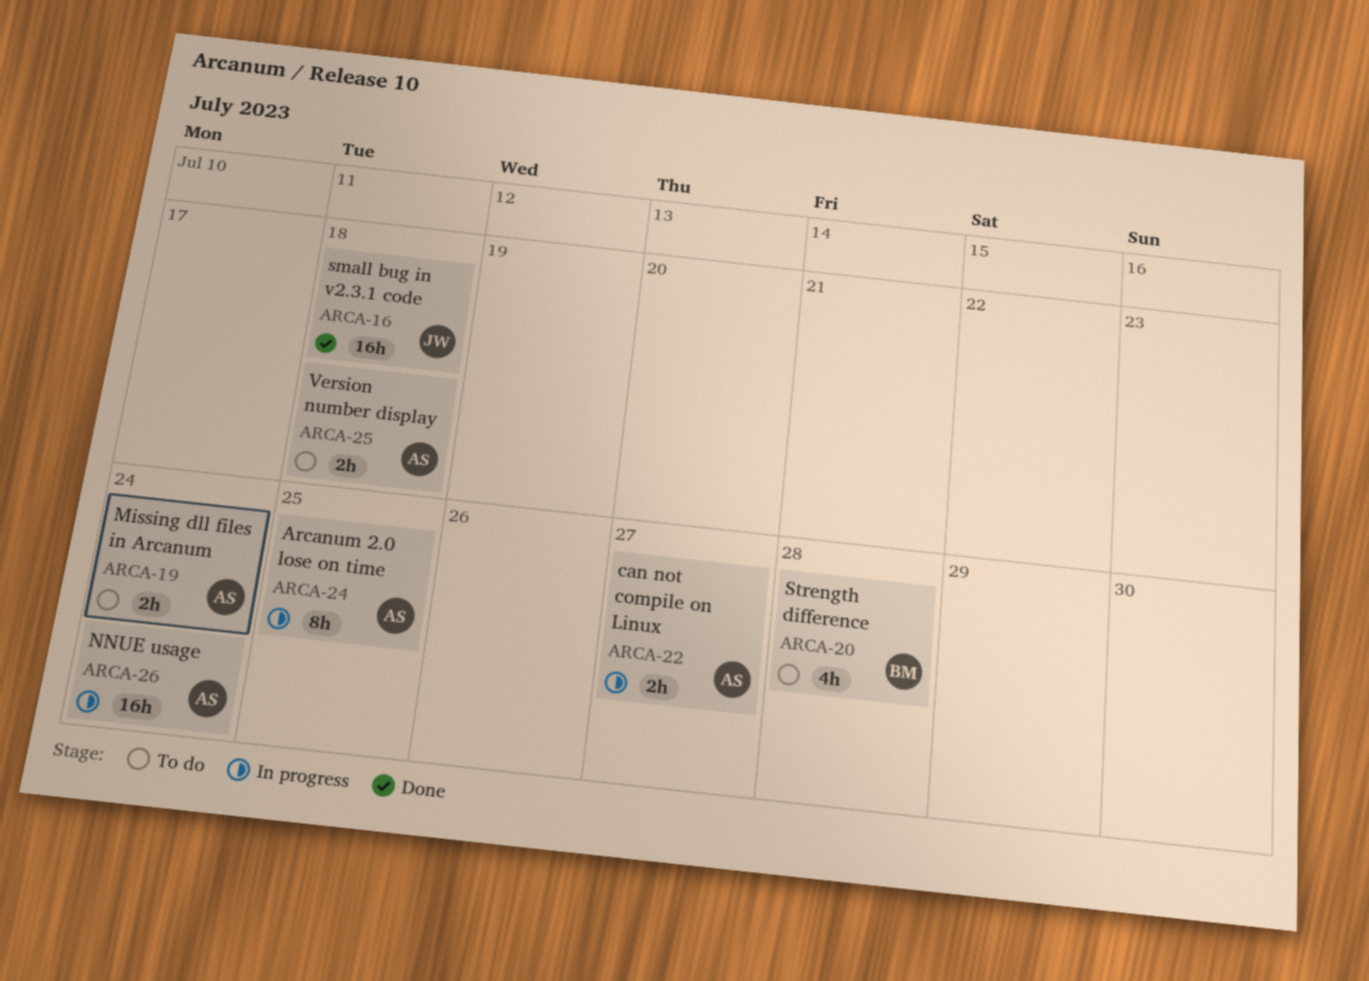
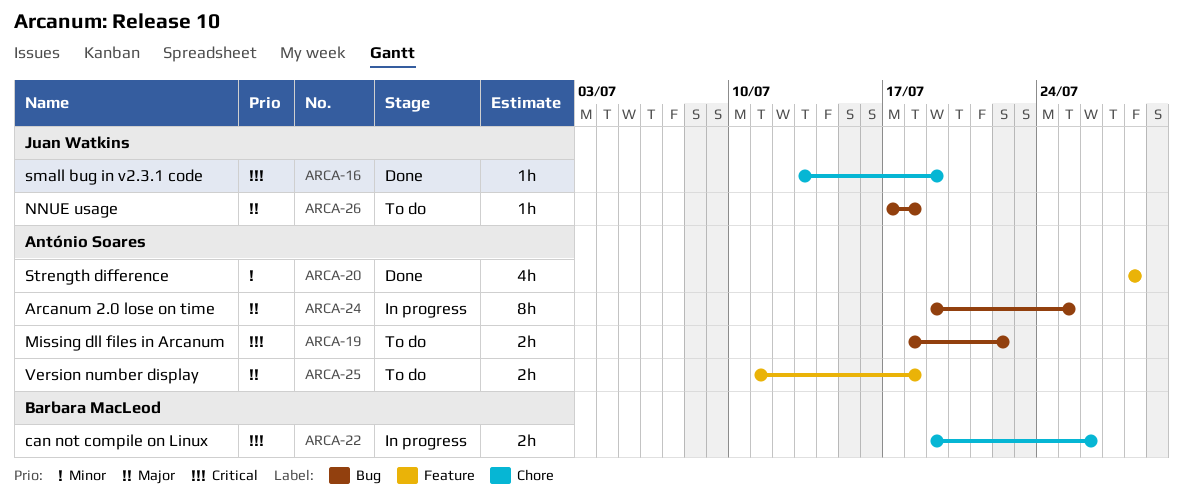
ARCA-16, estimate: 16h -> 1h
ARCA-16, due: Jul 18 -> Jul 19
ARCA-19, due: Jul 24 -> Jul 22
ARCA-20, status: To do -> Done
ARCA-20, owner: Barbara MacLeod -> António Soares
ARCA-22, owner: António Soares -> Barbara MacLeod
ARCA-22, due: Jul 27 -> Jul 26
ARCA-26, status: In progress -> To do
ARCA-26, owner: António Soares -> Juan Watkins
ARCA-26, estimate: 16h -> 1h
ARCA-26, due: Jul 24 -> Jul 18

